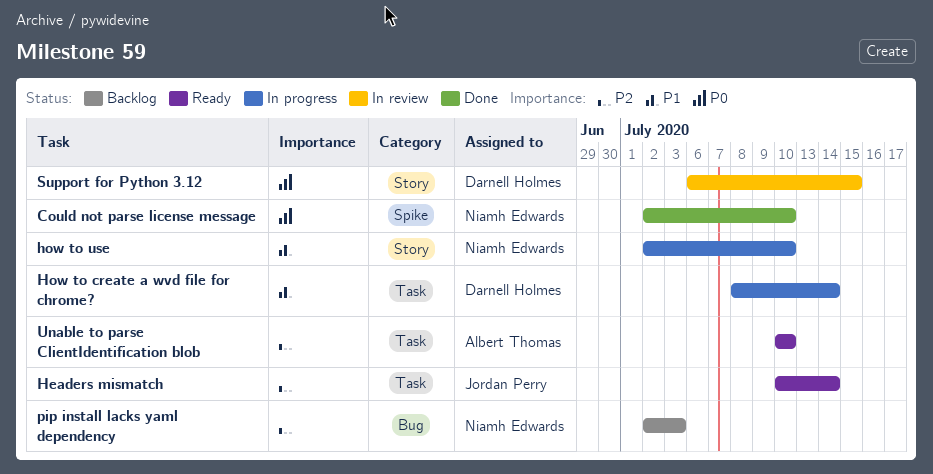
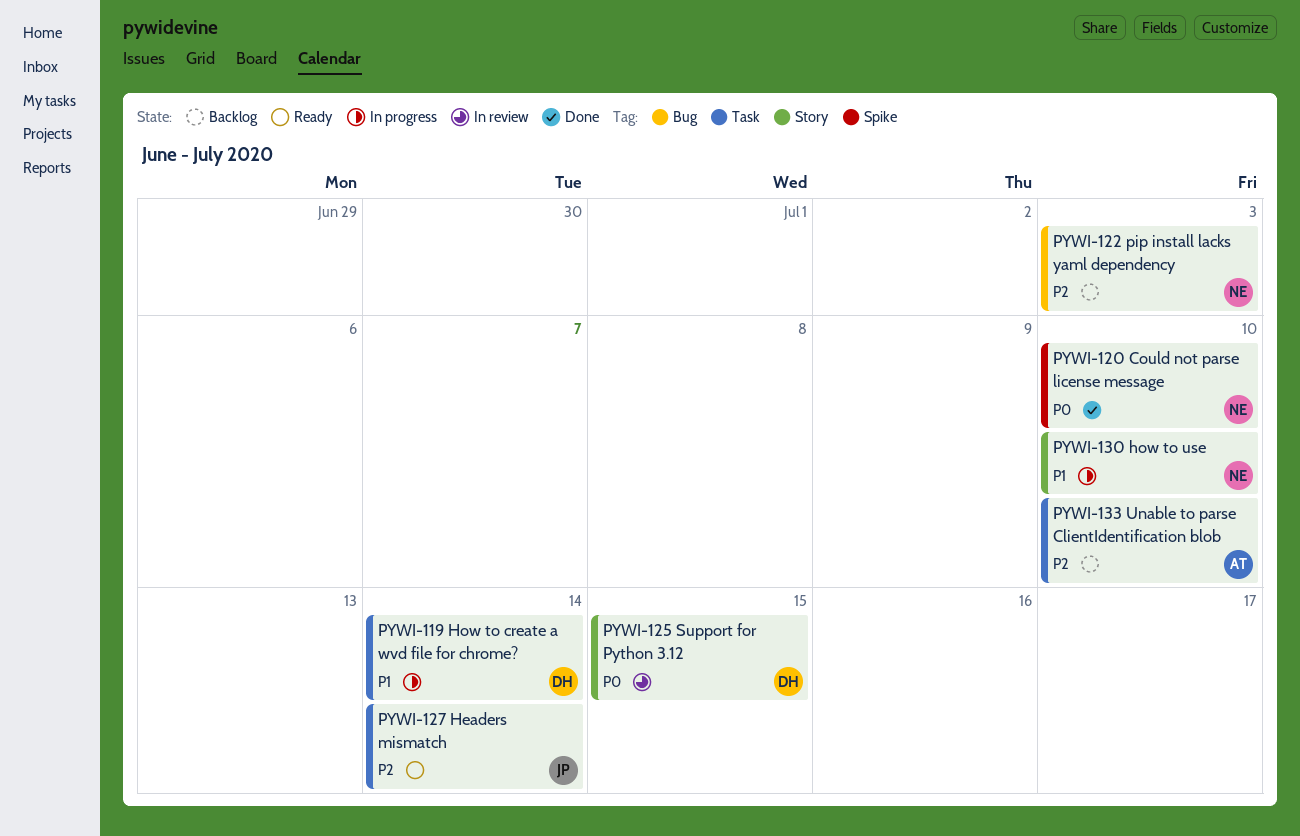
Unable to parse ClientIdentification blob, status: Ready -> Backlog

